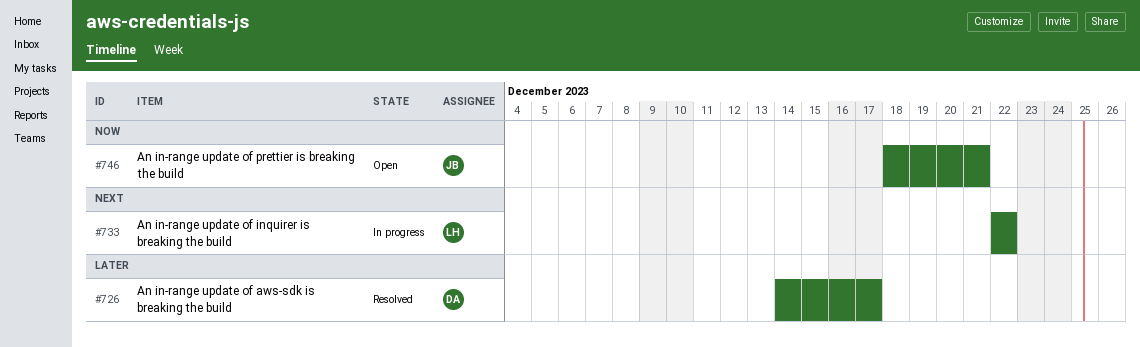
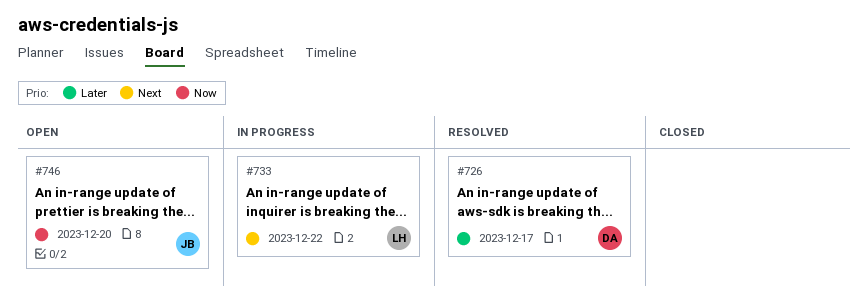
#746, due: Dec 21 -> Dec 20

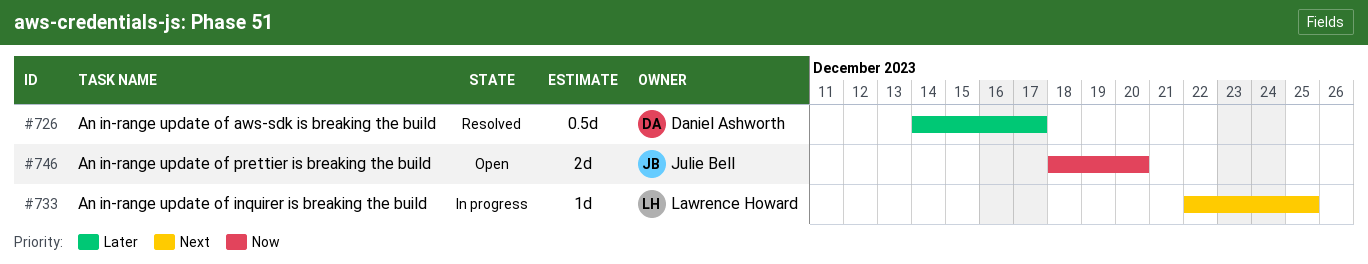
#733, due: Dec 22 -> Dec 25

